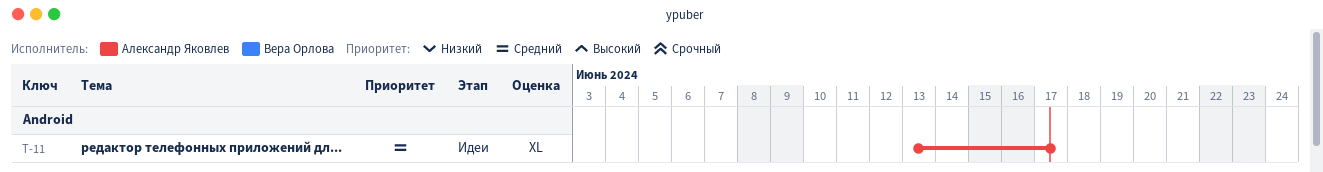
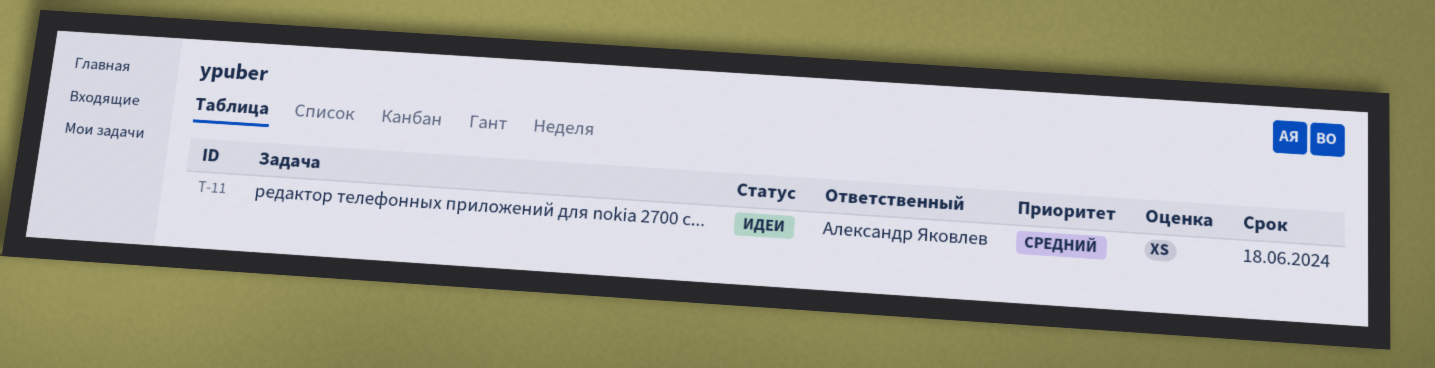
T-11, estimate: XL -> XS
T-11, due: Jun 17 -> Jun 18

